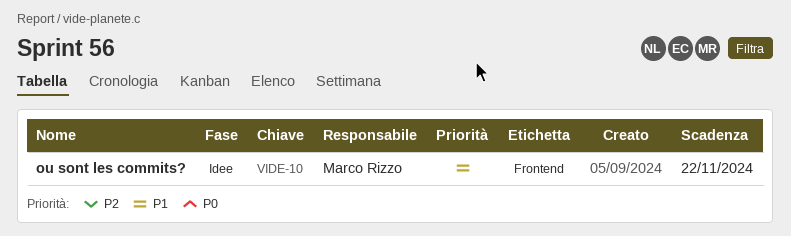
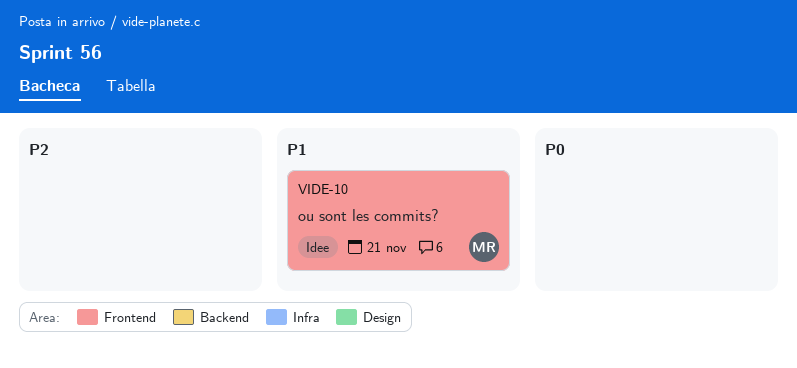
VIDE-10, due: Nov 22 -> Nov 21

